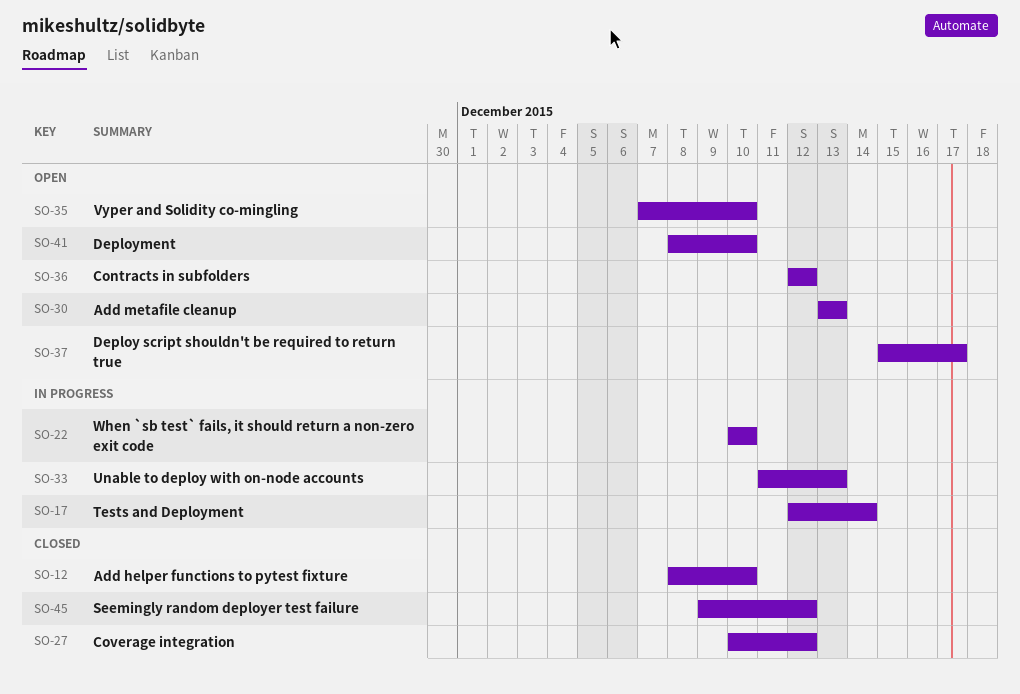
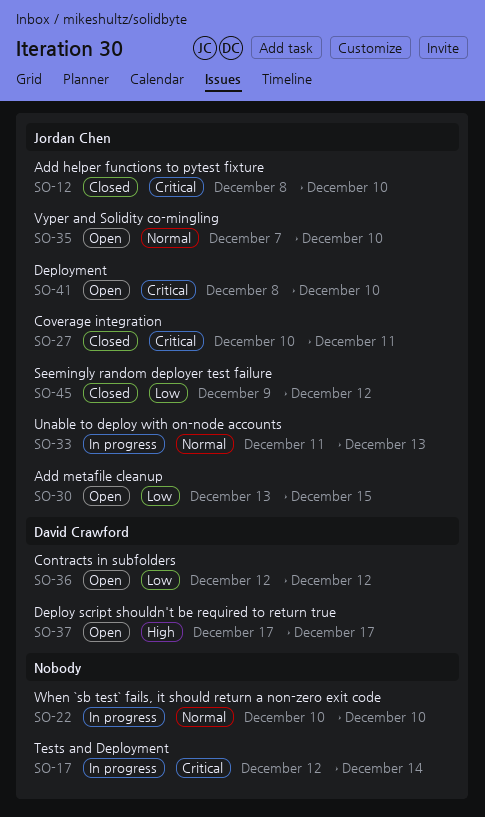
SO-27, due: Dec 12 -> Dec 11
SO-30, due: Dec 13 -> Dec 15
SO-37, start: Dec 15 -> Dec 17

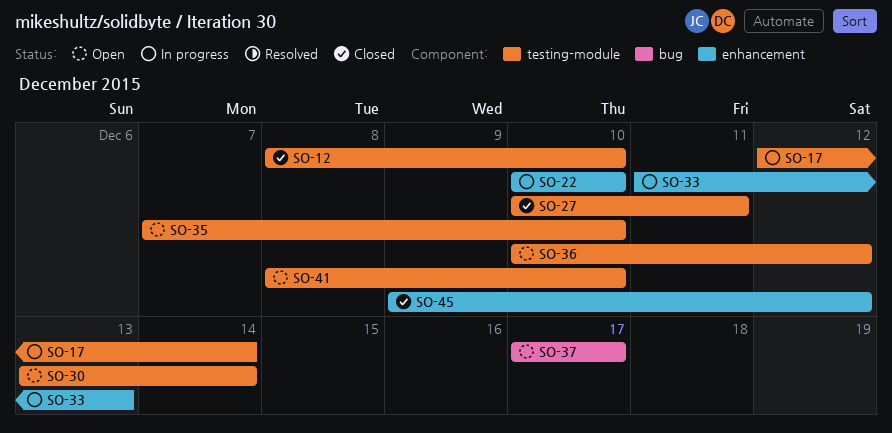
SO-30, due: Dec 15 -> Dec 14
SO-36, start: Dec 12 -> Dec 10

